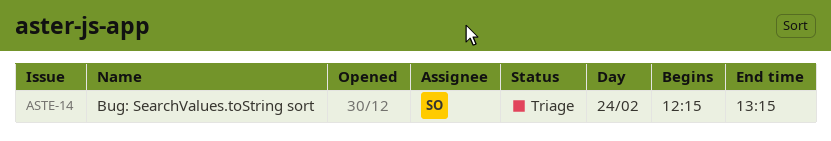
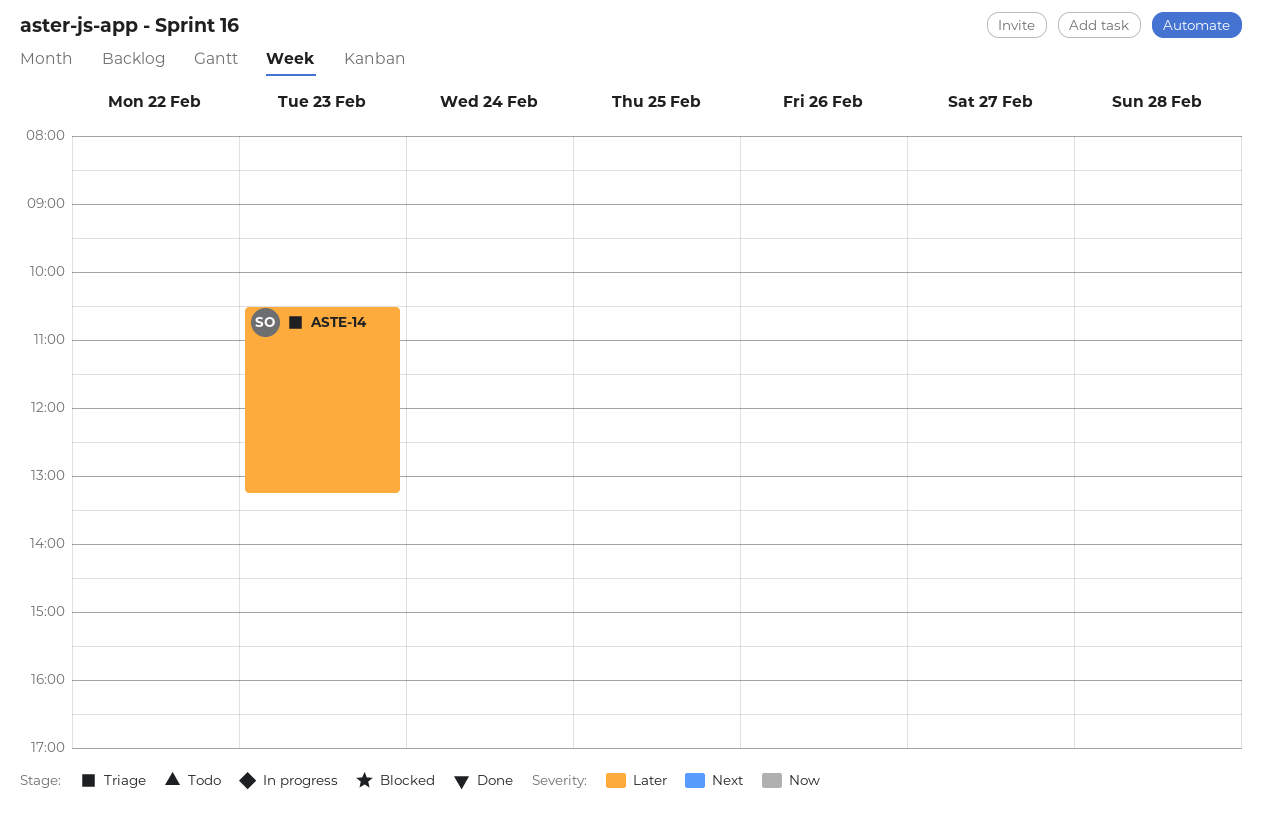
ASTE-14, day: Feb 24 -> Feb 23
ASTE-14, begins: 12:15 -> 10:30

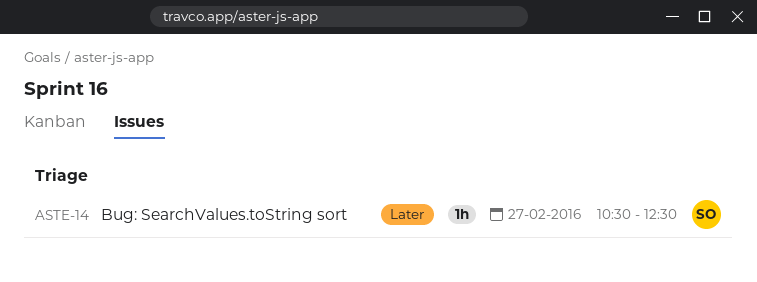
ASTE-14, day: Feb 23 -> Feb 27
ASTE-14, ends: 13:15 -> 12:30

